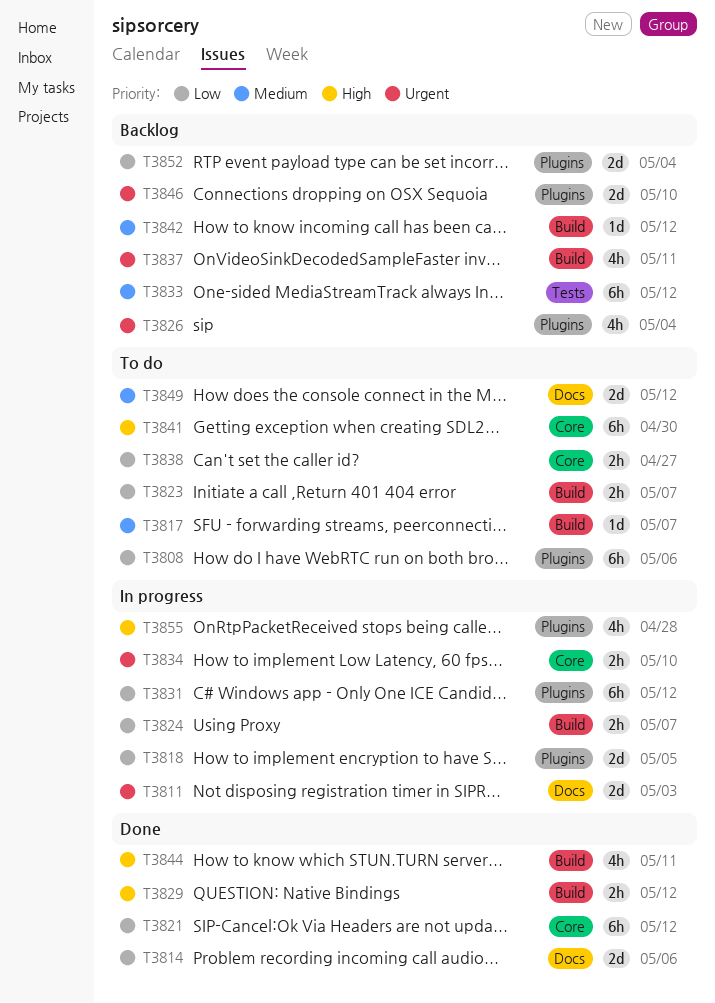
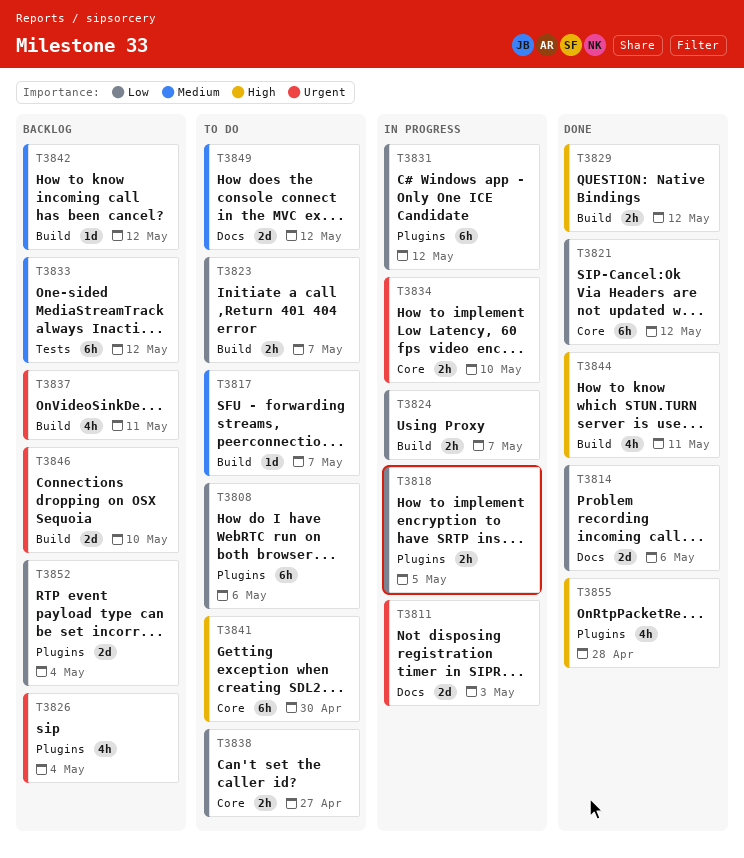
T3818, estimate: 2d -> 2h
T3846, label: Plugins -> Build
T3855, status: In progress -> Done

